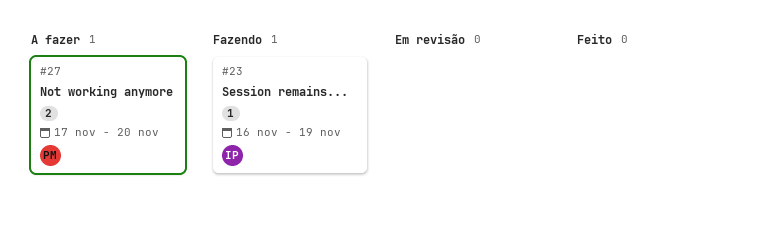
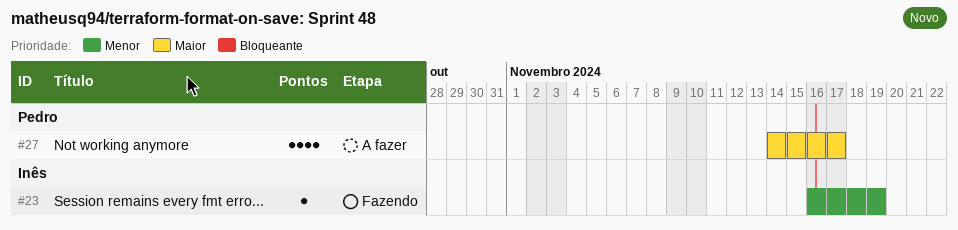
#27, estimate: 2 -> 4
#27, start: Nov 17 -> Nov 14
#27, due: Nov 20 -> Nov 17

